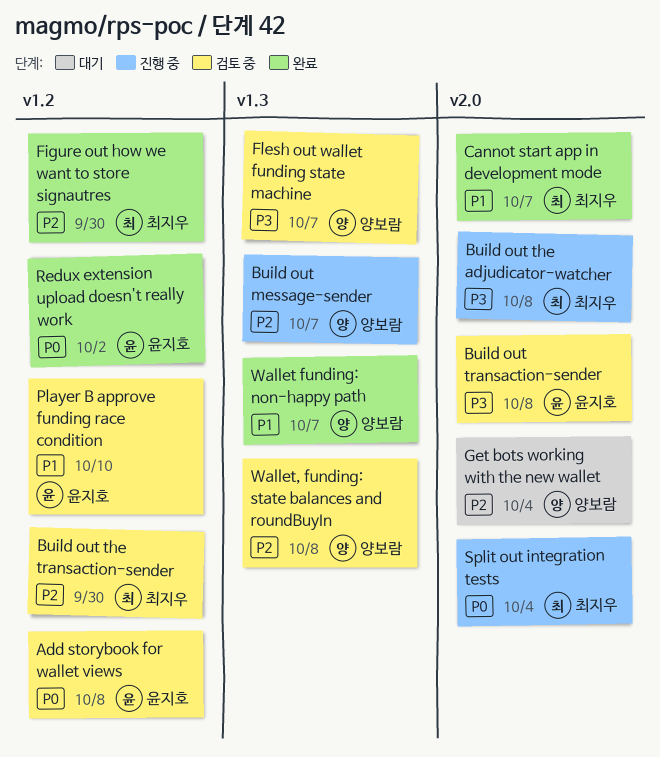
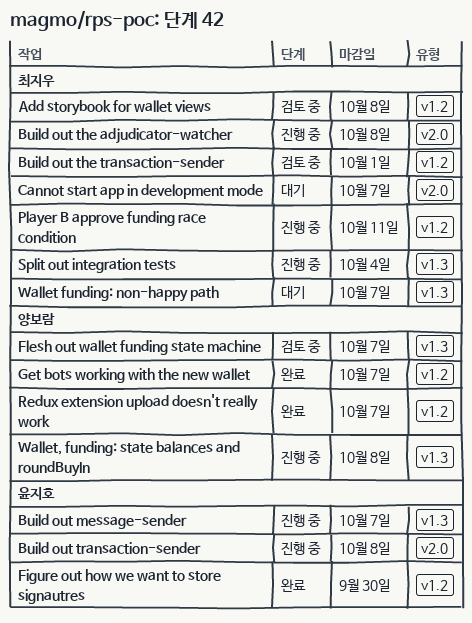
Add storybook for wallet views, owner: 윤지호 -> 최지우
Build out message-sender, owner: 양보람 -> 윤지호
Build out the transaction-sender, due: Sep 30 -> Oct 1
Build out transaction-sender, status: 검토 중 -> 진행 중
Cannot start app in development mode, status: 완료 -> 대기
Figure out how we want to store signautres, owner: 최지우 -> 윤지호
Get bots working with the new wallet, status: 대기 -> 완료
Get bots working with the new wallet, label: v2.0 -> v1.2
Get bots working with the new wallet, due: Oct 4 -> Oct 7
Player B approve funding race condition, status: 검토 중 -> 진행 중
Player B approve funding race condition, owner: 윤지호 -> 최지우
Player B approve funding race condition, due: Oct 10 -> Oct 11
Redux extension upload doesn't really work, owner: 윤지호 -> 양보람
Redux extension upload doesn't really work, due: Oct 2 -> Oct 7
Split out integration tests, label: v2.0 -> v1.3
Wallet funding: non-happy path, status: 완료 -> 대기
Wallet funding: non-happy path, owner: 양보람 -> 최지우
Wallet, funding: state balances and roundBuyIn, status: 검토 중 -> 진행 중

